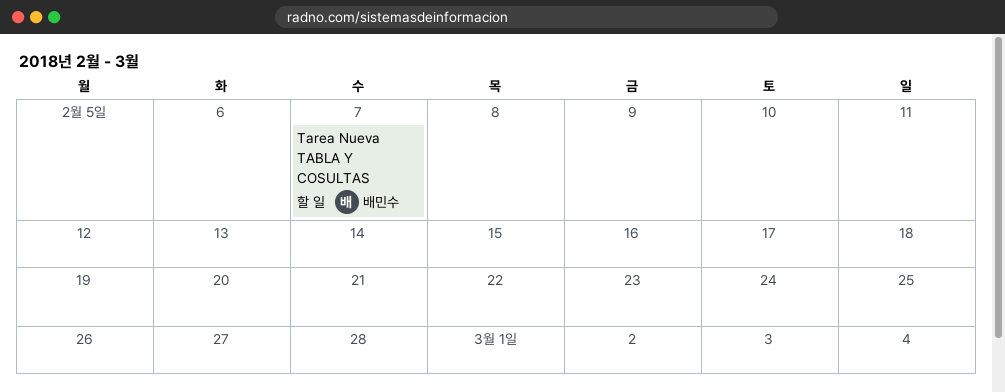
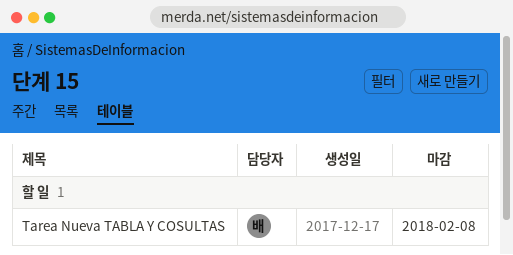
Tarea Nueva TABLA Y COSULTAS, due: Feb 7 -> Feb 8

